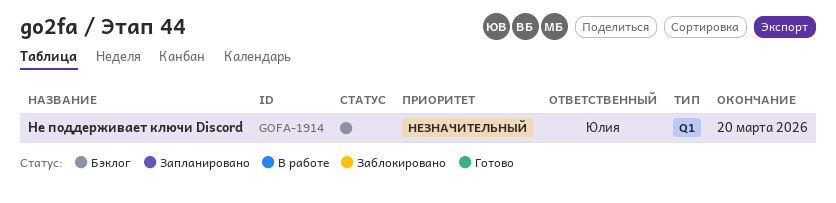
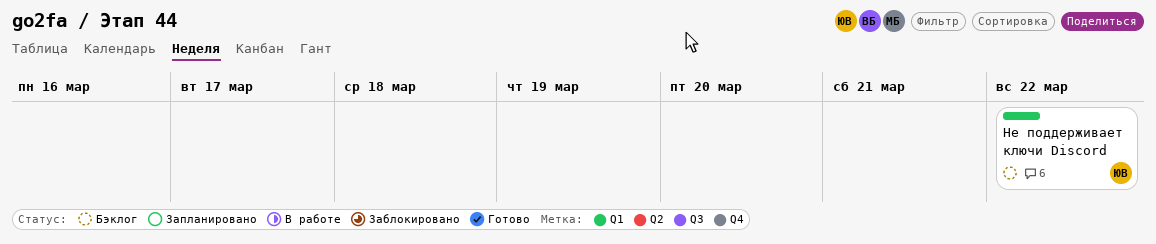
Не поддерживает ключи Discord, due: Mar 20 -> Mar 22

